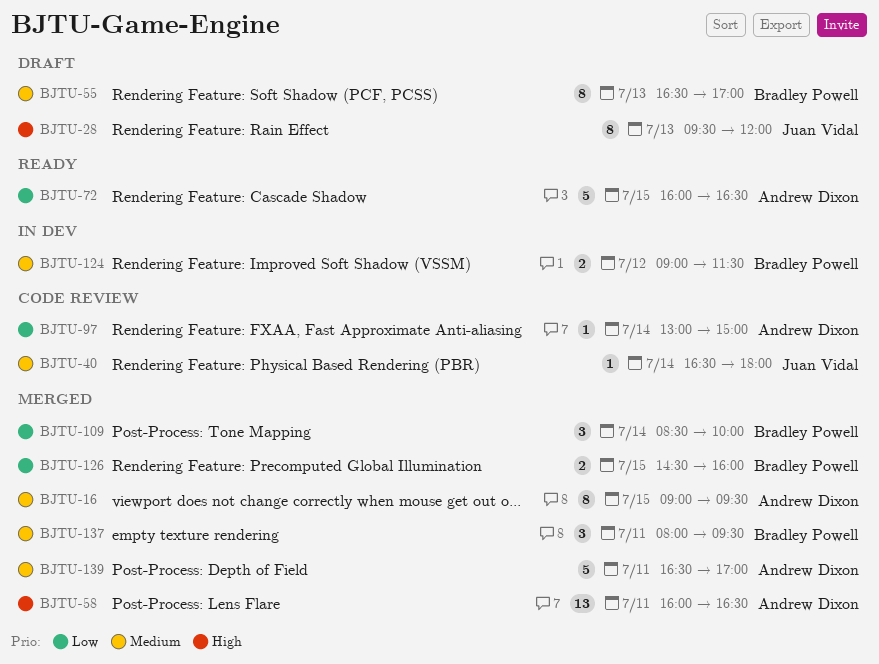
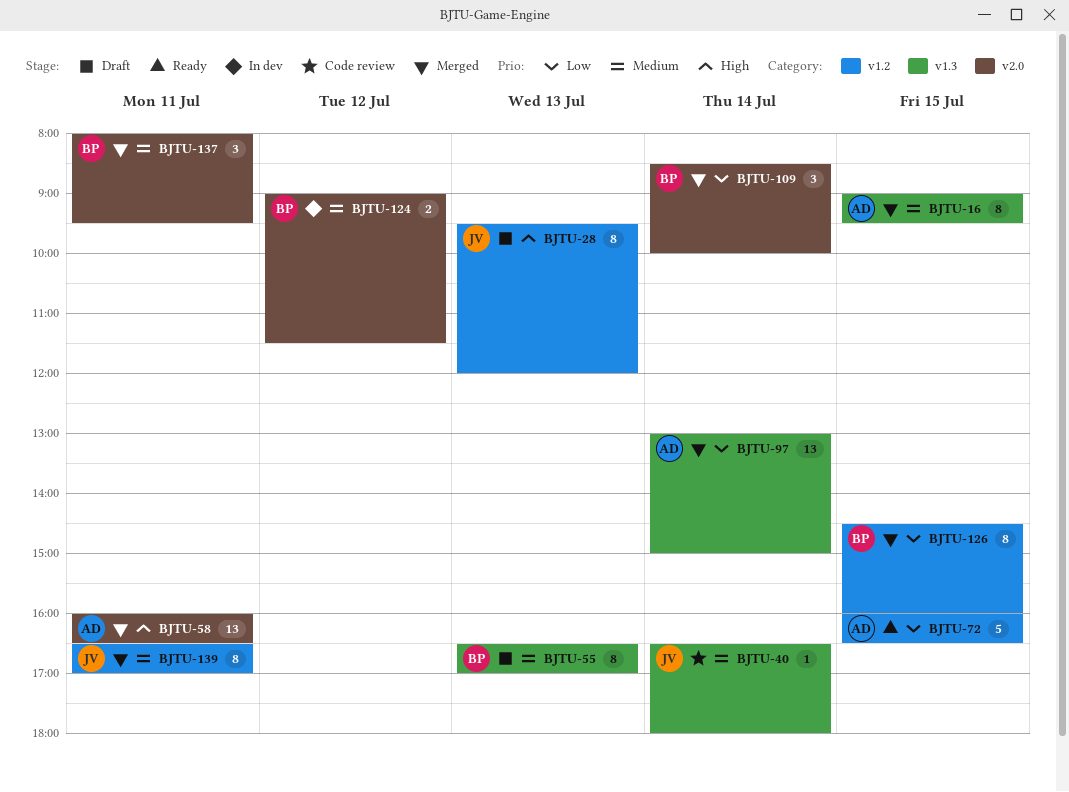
BJTU-97, status: Code review -> Merged
BJTU-97, estimate: 1 -> 13
BJTU-126, estimate: 2 -> 8
BJTU-139, owner: Andrew Dixon -> Juan Vidal
BJTU-139, estimate: 5 -> 8

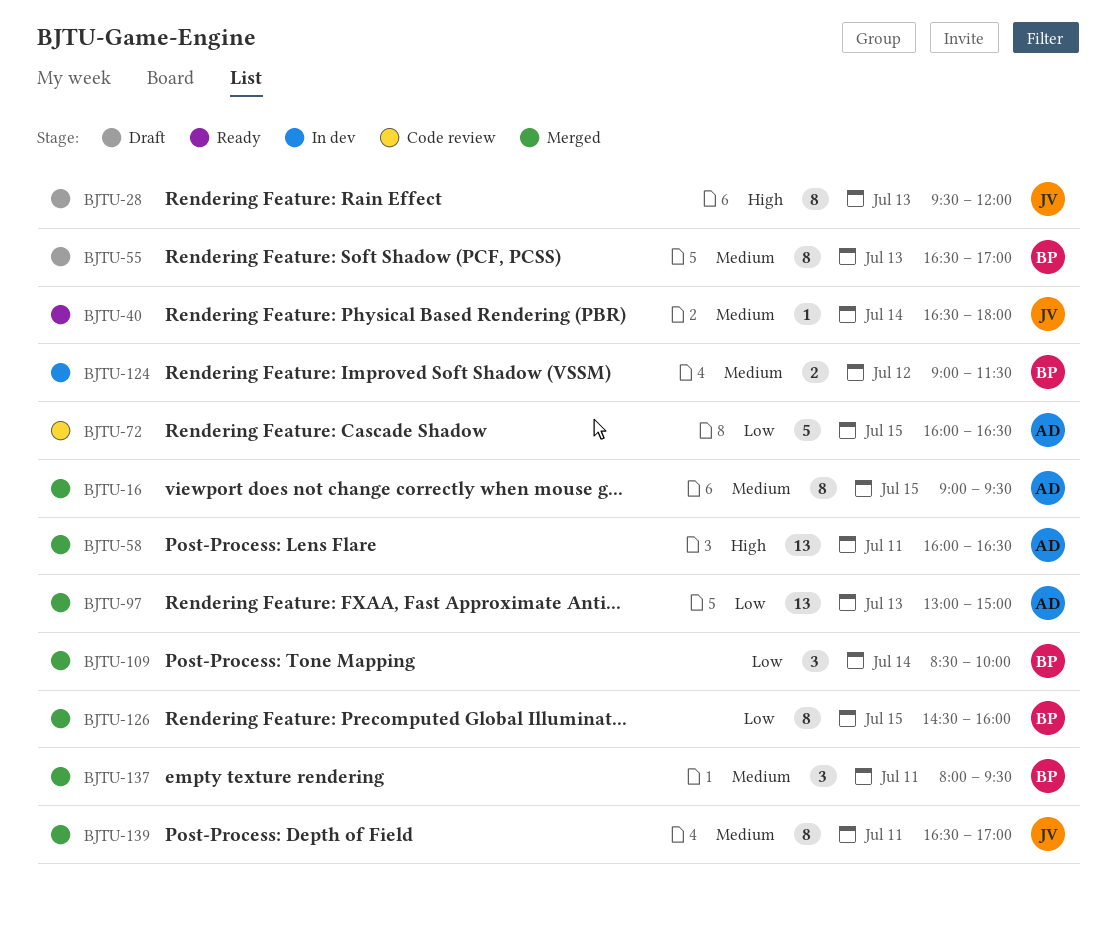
BJTU-40, status: Code review -> Ready
BJTU-72, status: Ready -> Code review
BJTU-97, day: Jul 14 -> Jul 13

